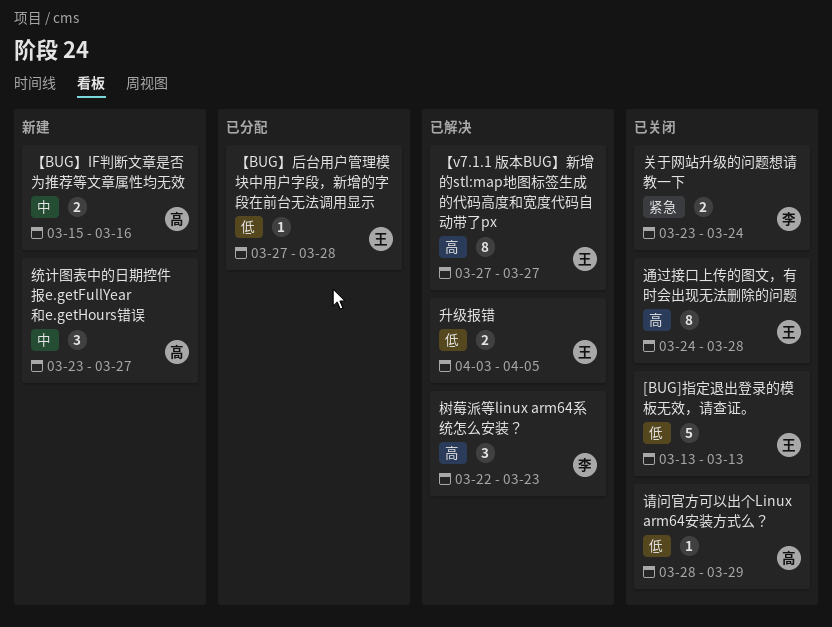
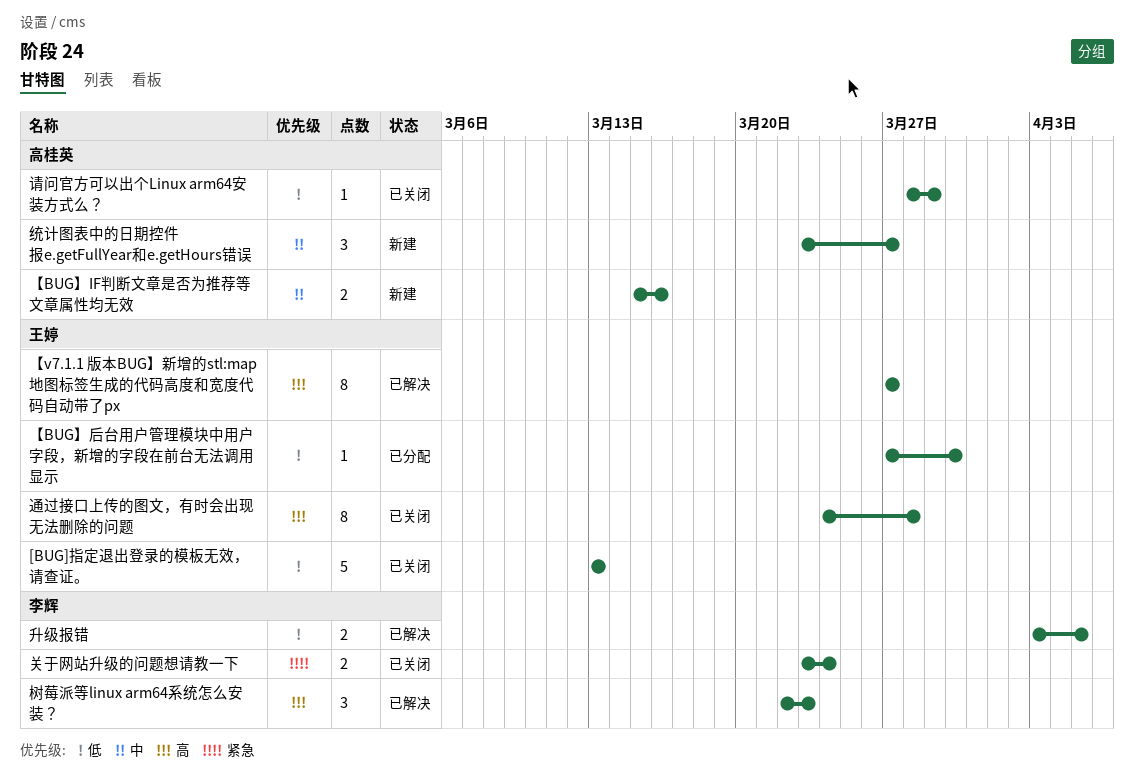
【BUG】后台用户管理模块中用户字段，新增的字段在前台无法调用显示, due: Mar 28 -> Mar 30
升级报错, owner: 王婷 -> 李辉

